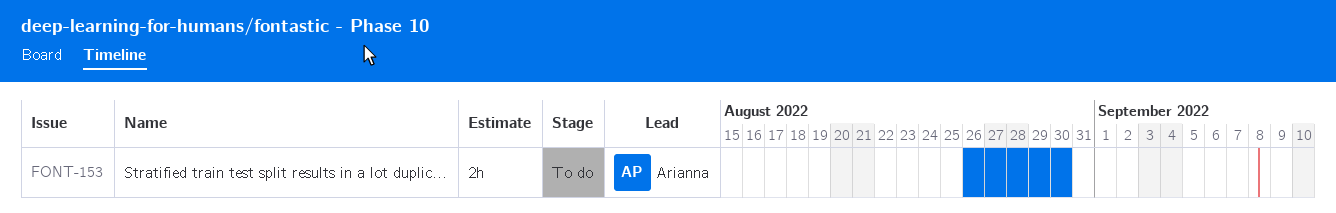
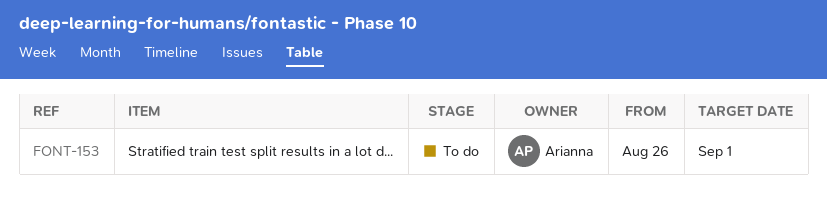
FONT-153, due: Aug 30 -> Sep 1

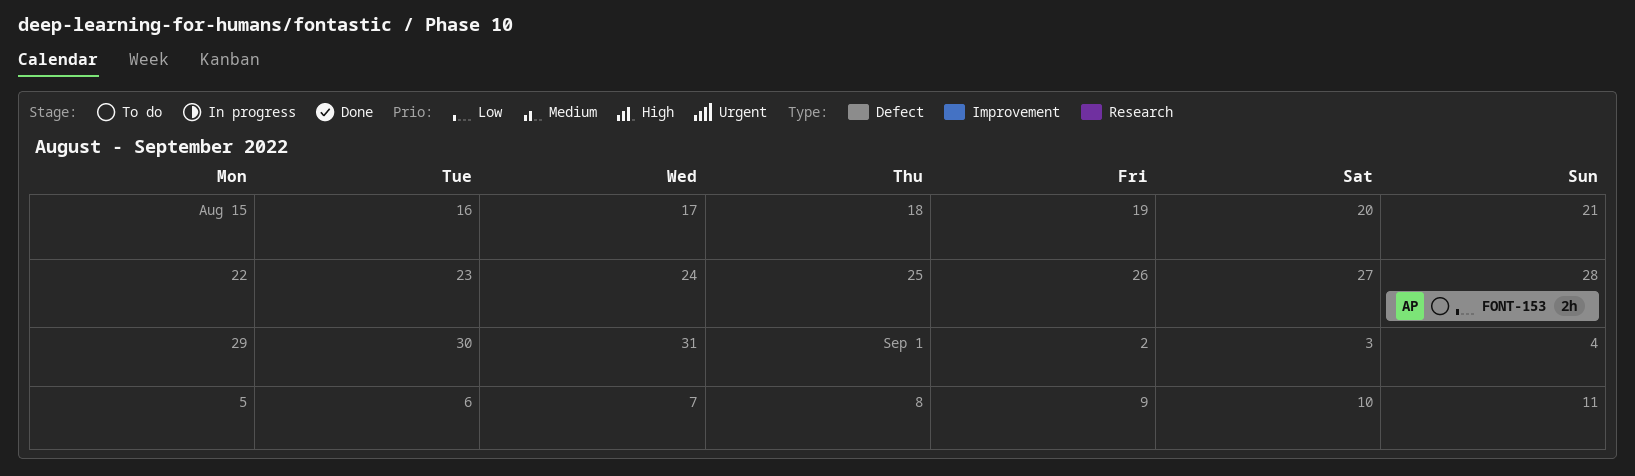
FONT-153, start: Aug 26 -> Aug 28
FONT-153, due: Sep 1 -> Aug 28

